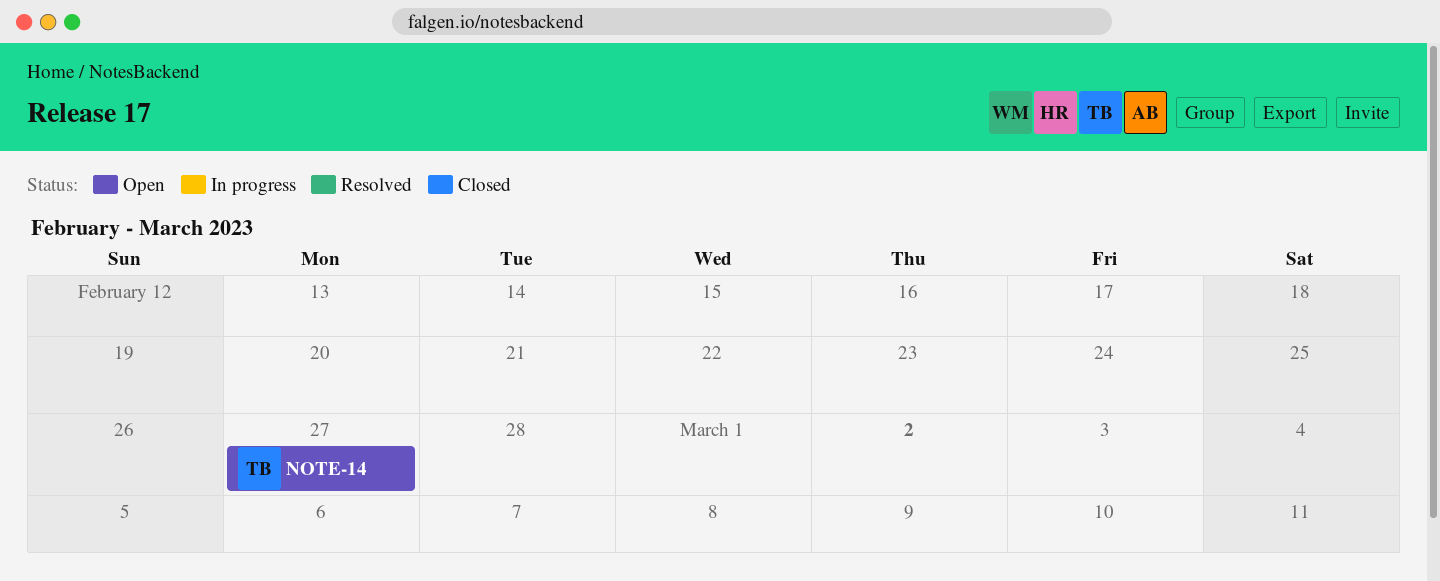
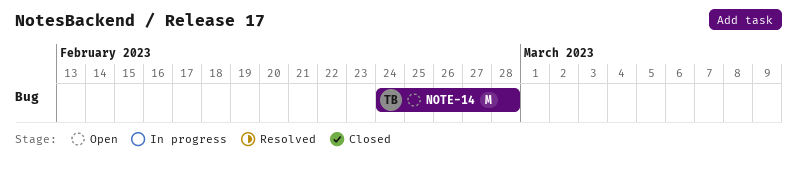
NOTE-14, start: Feb 27 -> Feb 24
NOTE-14, due: Feb 27 -> Feb 28

